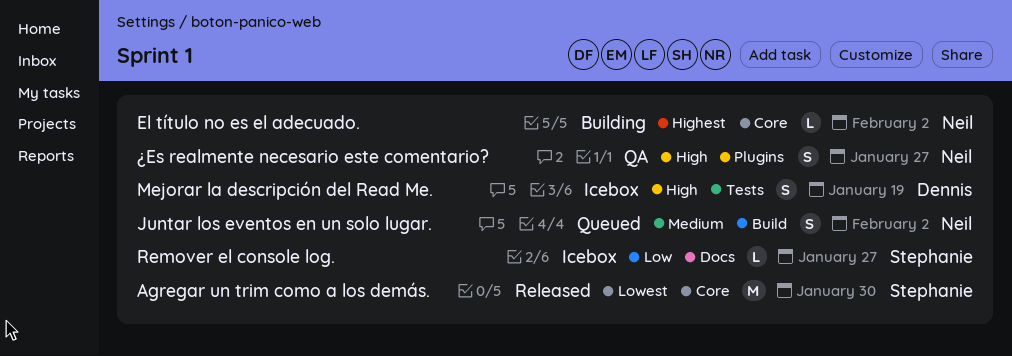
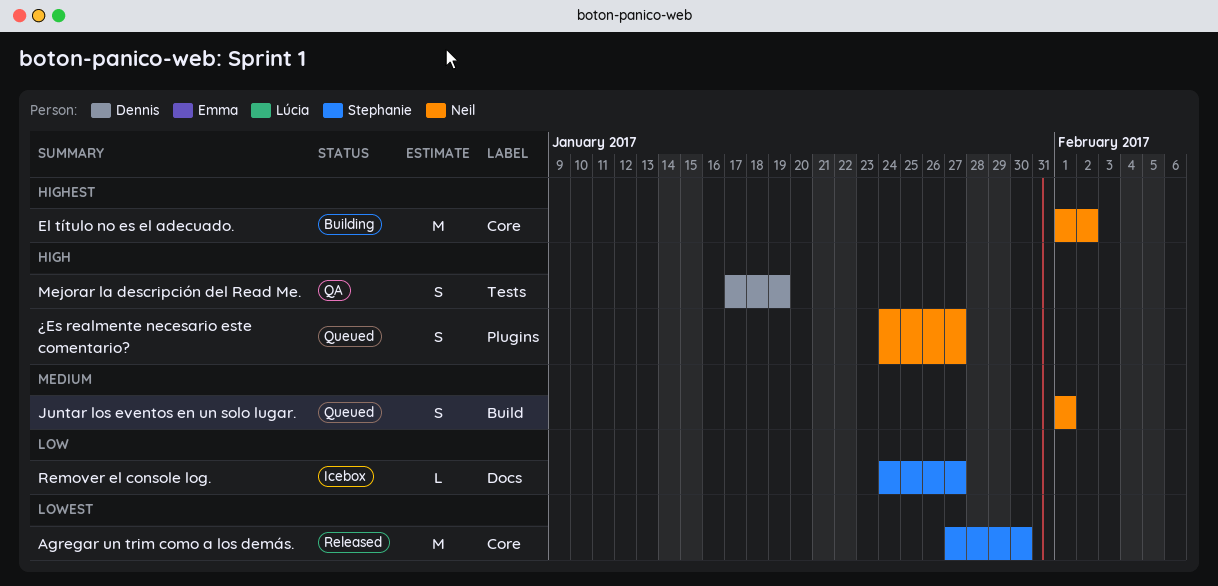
El título no es el adecuado., estimate: L -> M
Juntar los eventos en un solo lugar., due: Feb 2 -> Feb 1
Mejorar la descripción del Read Me., status: Icebox -> QA
¿Es realmente necesario este comentario?, status: QA -> Queued

